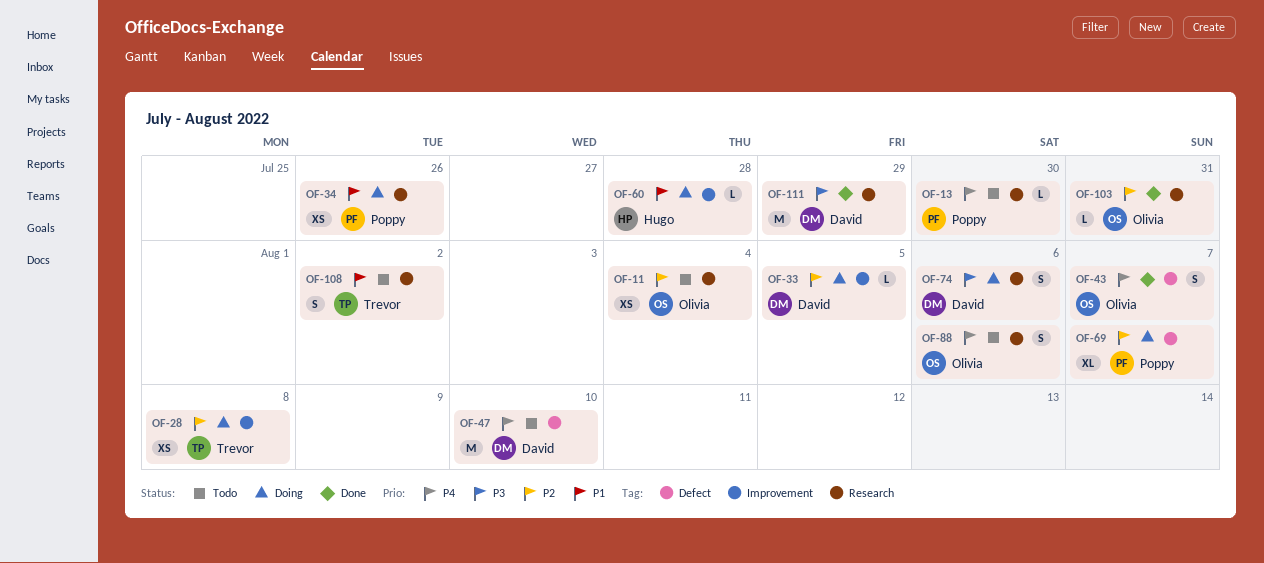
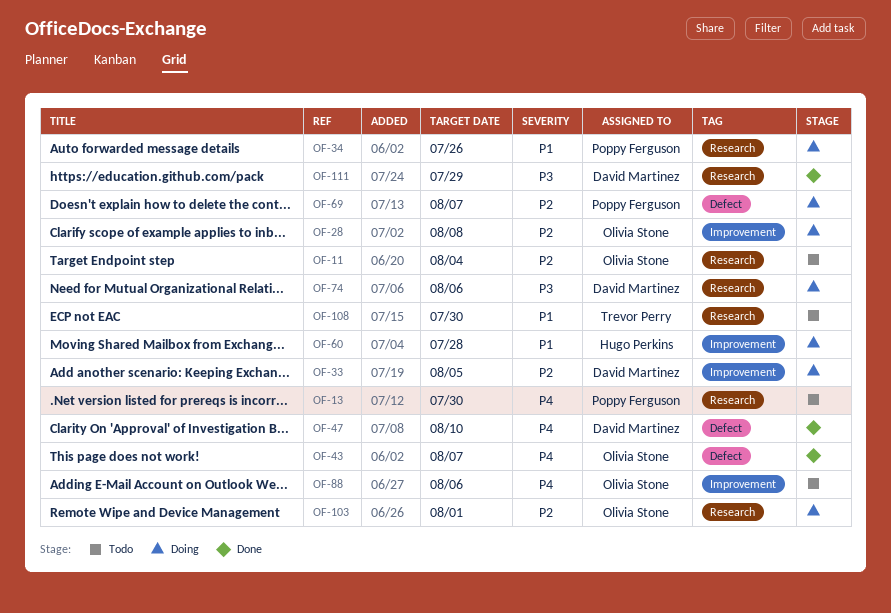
OF-28, owner: Trevor Perry -> Olivia Stone
OF-47, status: Todo -> Done
OF-88, label: Research -> Improvement
OF-103, status: Done -> Doing
OF-103, due: Jul 31 -> Aug 1
OF-108, due: Aug 2 -> Jul 30

